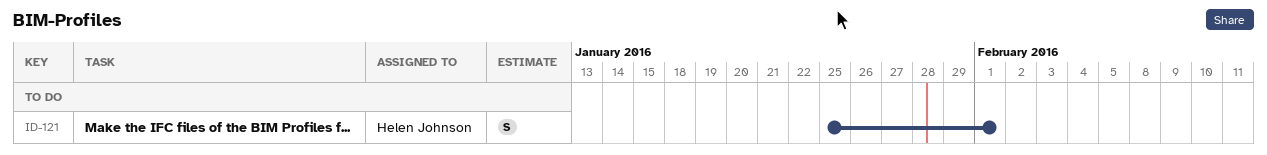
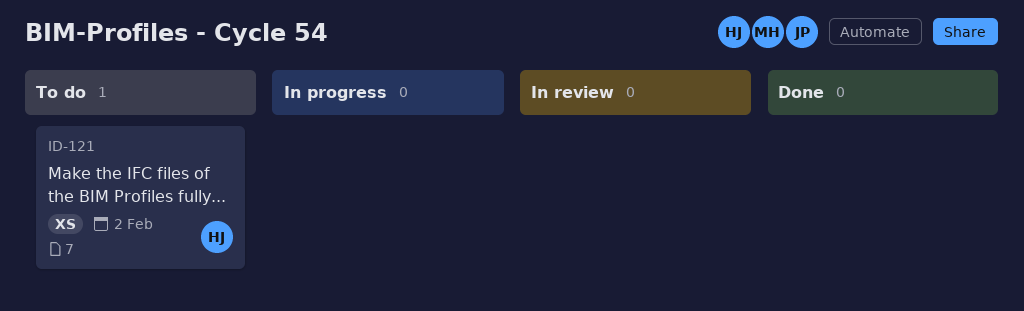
ID-121, estimate: S -> XS
ID-121, due: Feb 1 -> Feb 2

